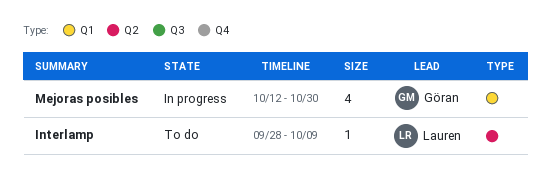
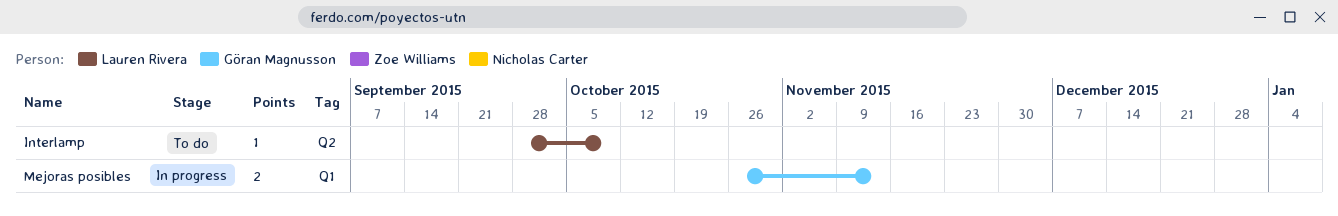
Mejoras posibles, estimate: 4 -> 2
Mejoras posibles, start: Oct 12 -> Oct 26
Mejoras posibles, due: Oct 30 -> Nov 13

